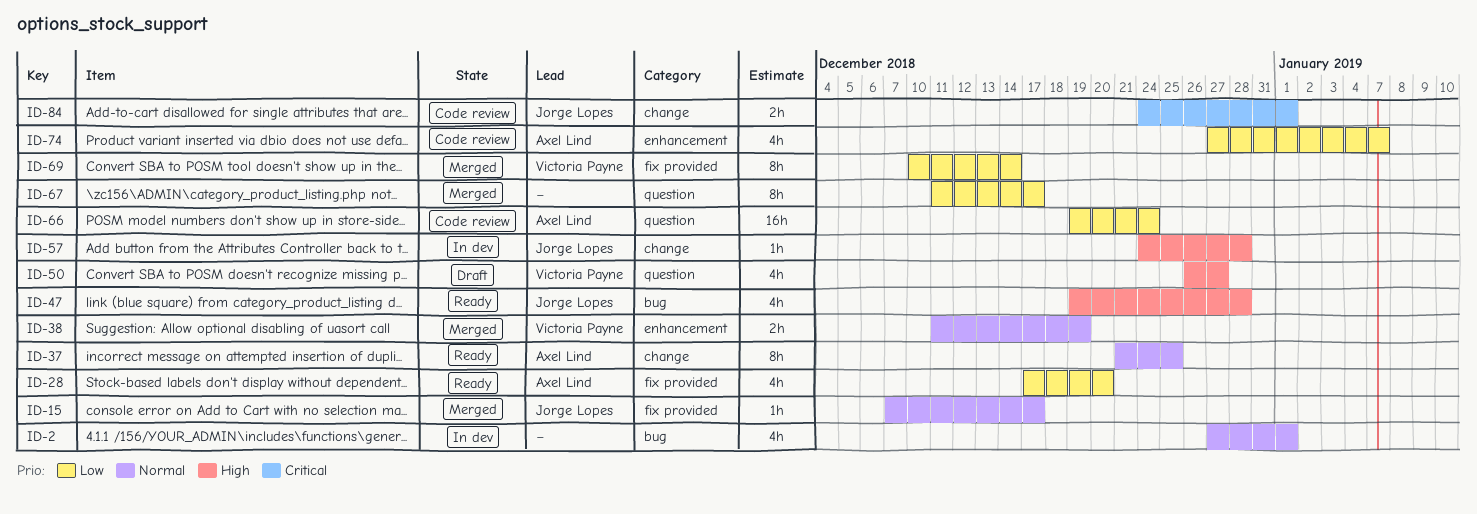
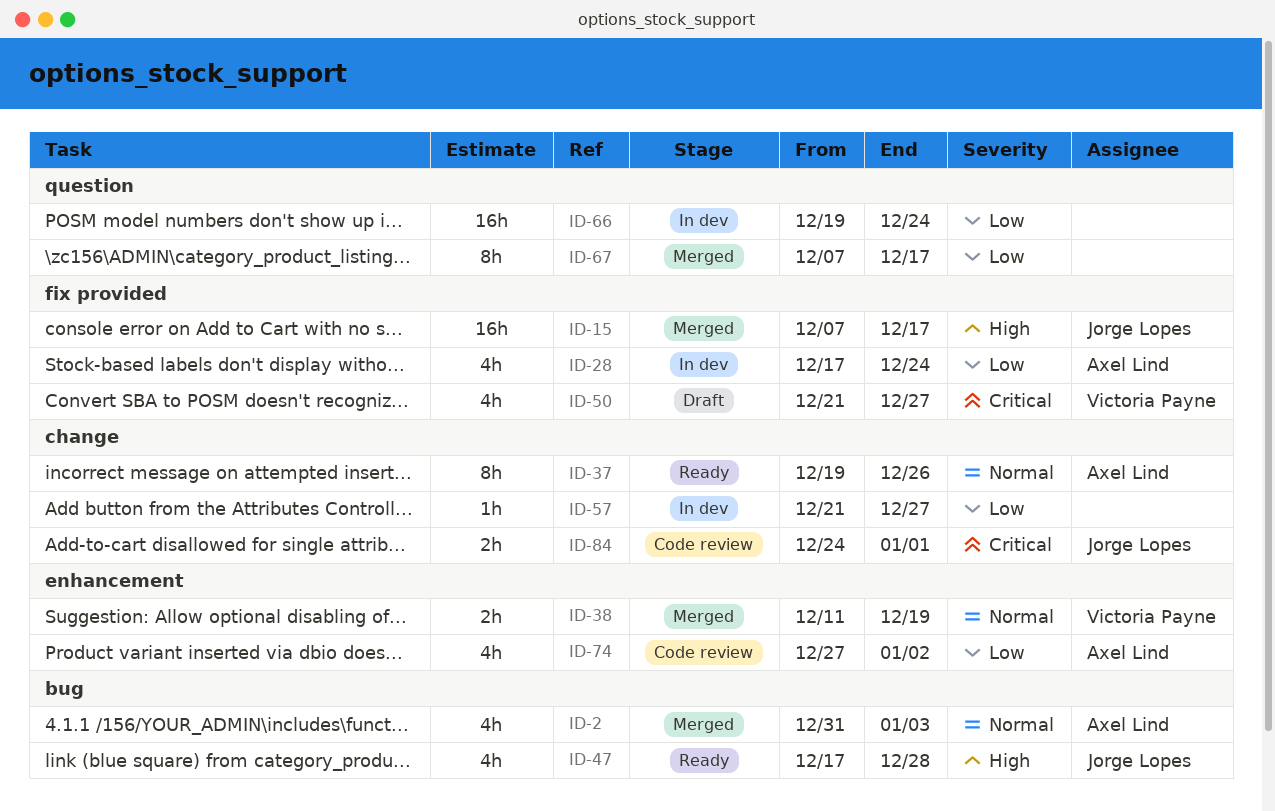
ID-2, status: In dev -> Merged
ID-2, owner: none -> Axel Lind
ID-2, start: Dec 27 -> Dec 31
ID-2, due: Jan 1 -> Jan 3
ID-15, priority: Normal -> High
ID-15, estimate: 1h -> 16h
ID-28, status: Ready -> In dev
ID-28, due: Dec 20 -> Dec 24
ID-37, start: Dec 21 -> Dec 19
ID-37, due: Dec 25 -> Dec 26
ID-47, start: Dec 19 -> Dec 17
ID-50, priority: High -> Critical
ID-50, label: question -> fix provided
ID-50, start: Dec 26 -> Dec 21
ID-57, owner: Jorge Lopes -> none
ID-57, priority: High -> Low
ID-57, start: Dec 24 -> Dec 21
ID-57, due: Dec 28 -> Dec 27
ID-66, status: Code review -> In dev
ID-66, owner: Axel Lind -> none
ID-67, start: Dec 11 -> Dec 7
ID-69: present -> none
ID-74, due: Jan 7 -> Jan 2

